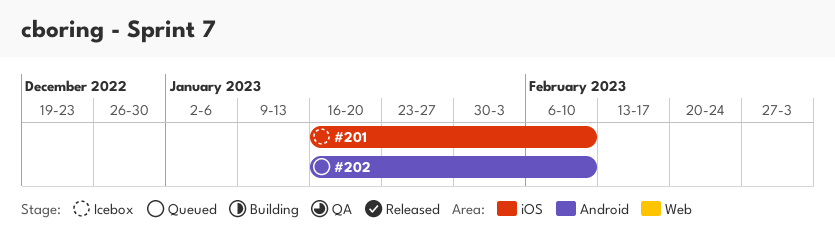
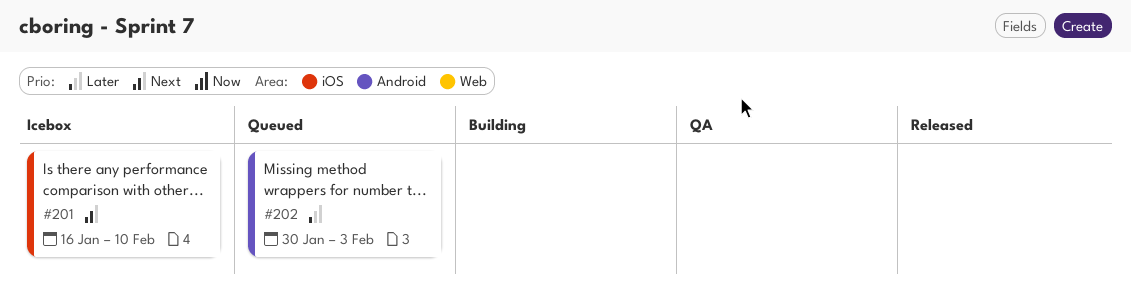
#202, start: Jan 16 -> Jan 30
#202, due: Feb 10 -> Feb 3

